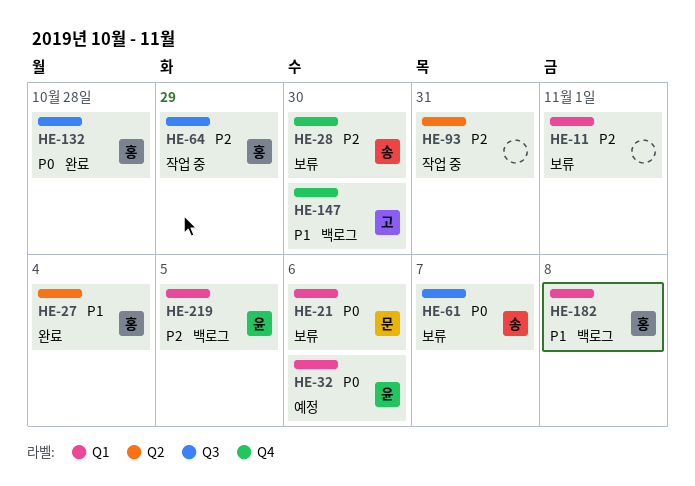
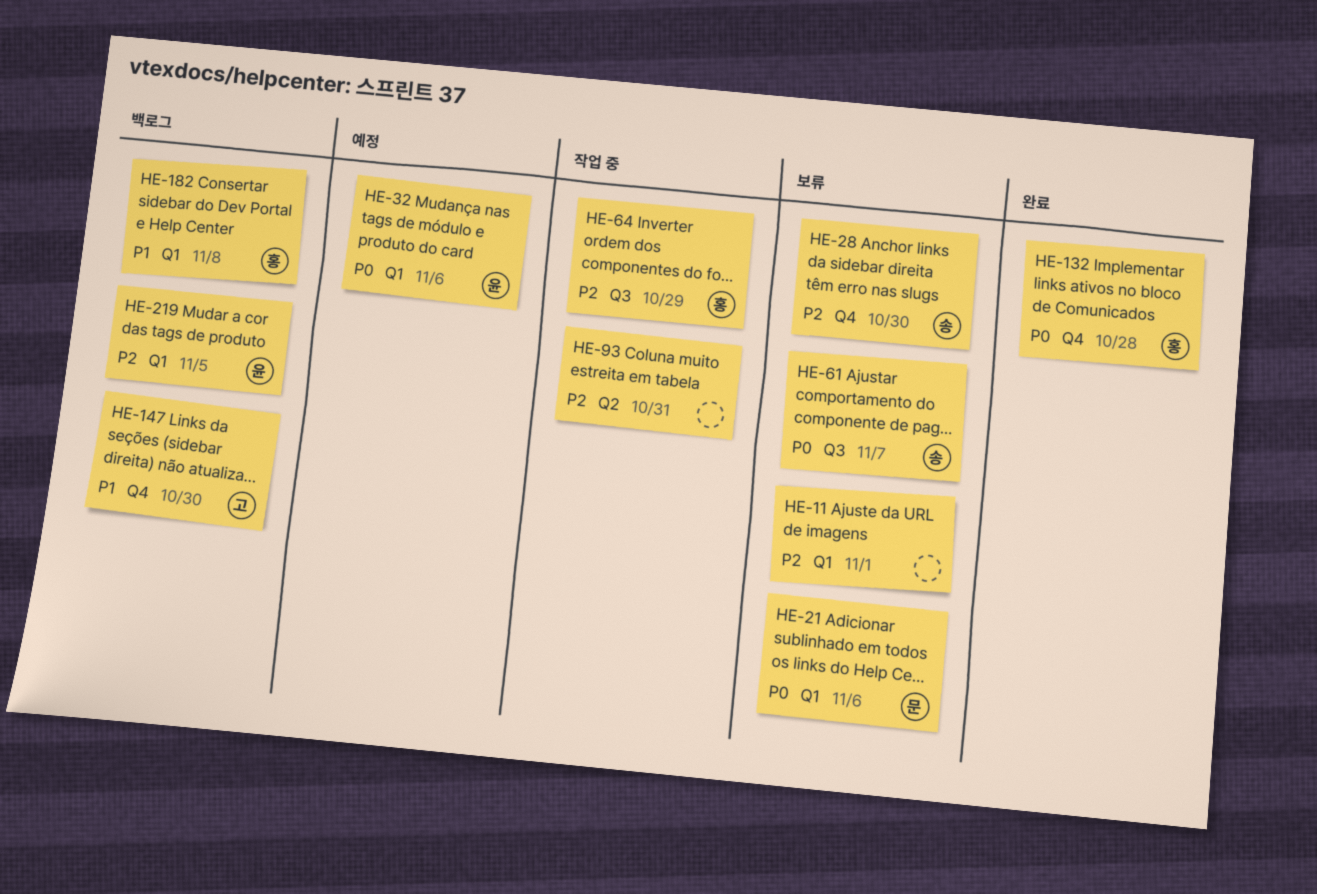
HE-27: present -> none
HE-132, label: Q3 -> Q4

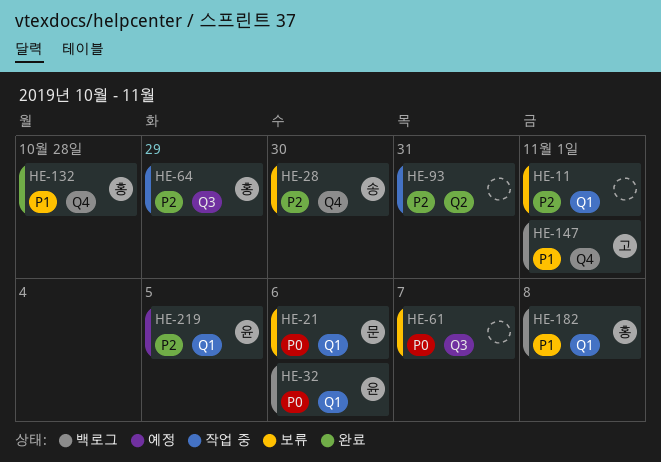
HE-32, status: 예정 -> 백로그
HE-61, owner: 송 -> none
HE-132, priority: P0 -> P1
HE-147, due: Oct 30 -> Nov 1
HE-219, status: 백로그 -> 예정

